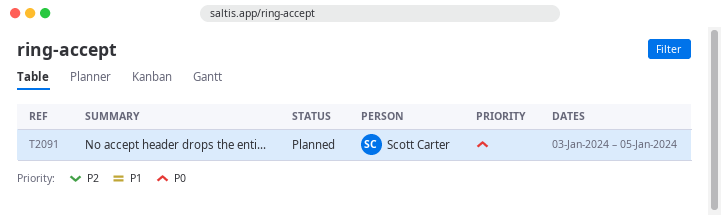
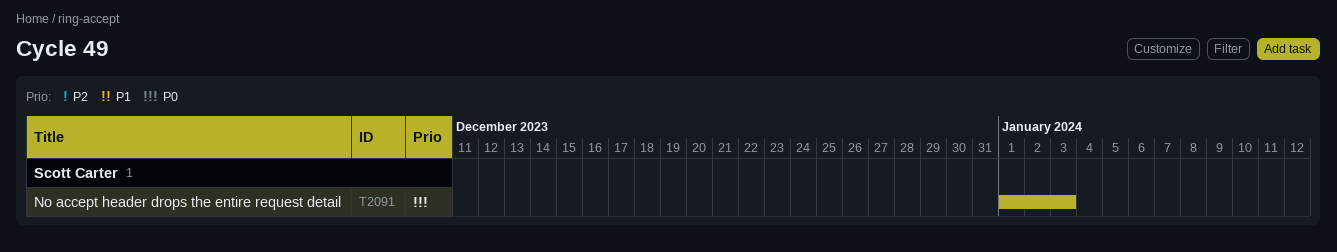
T2091, start: Jan 3 -> Jan 1
T2091, due: Jan 5 -> Jan 3

